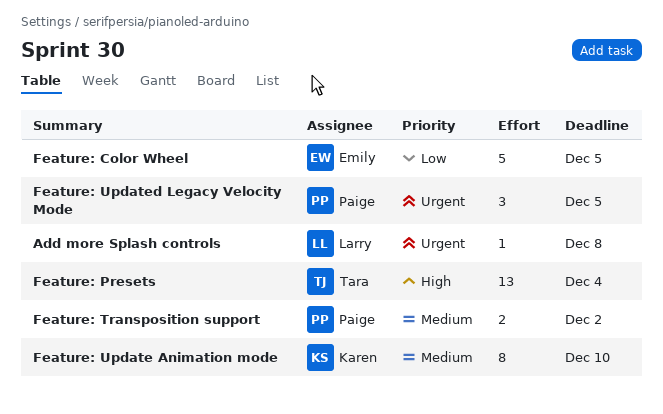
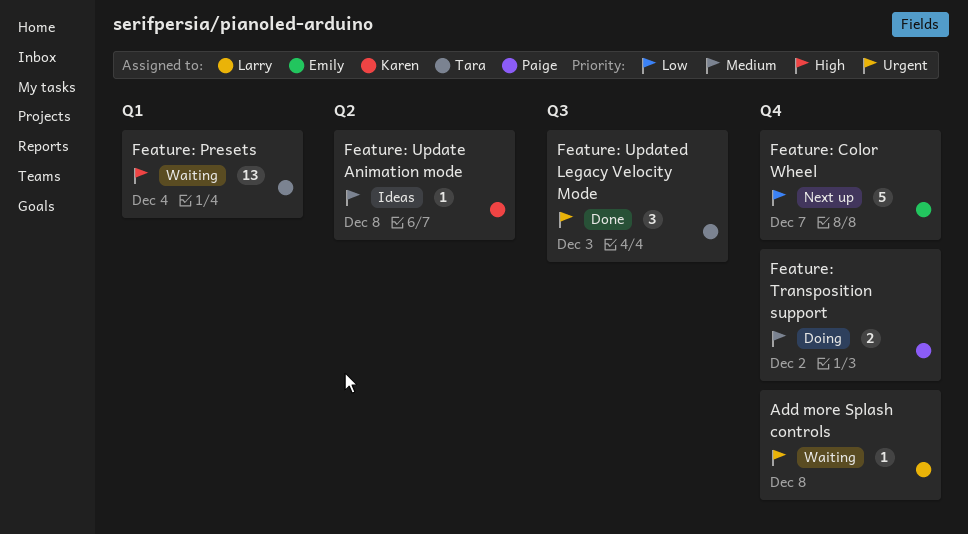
Feature: Color Wheel, due: Dec 5 -> Dec 7
Feature: Update Animation mode, estimate: 8 -> 1
Feature: Update Animation mode, due: Dec 10 -> Dec 8
Feature: Updated Legacy Velocity Mode, owner: Paige -> Tara
Feature: Updated Legacy Velocity Mode, due: Dec 5 -> Dec 3

